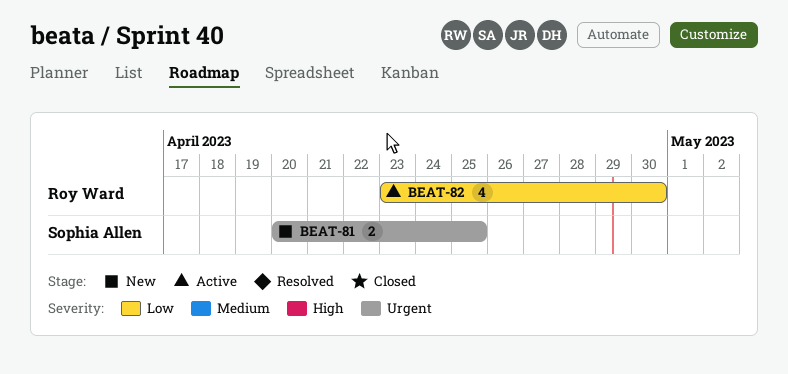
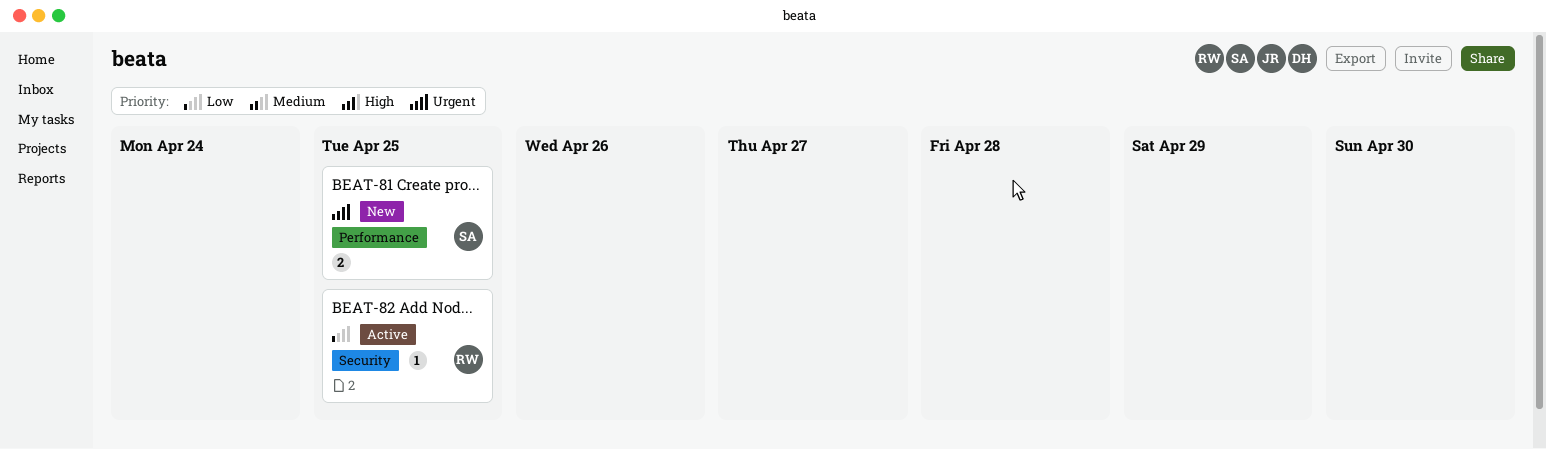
BEAT-82, estimate: 4 -> 1
BEAT-82, due: Apr 30 -> Apr 25

